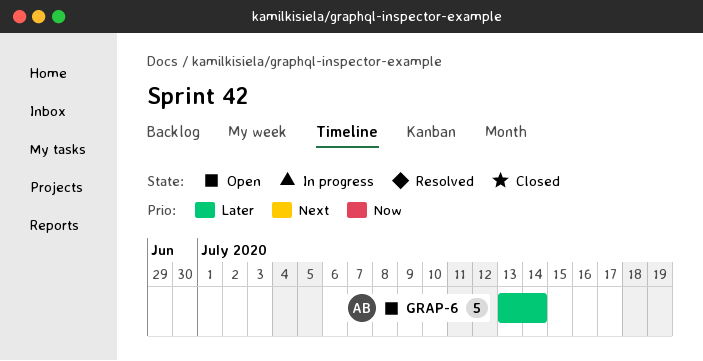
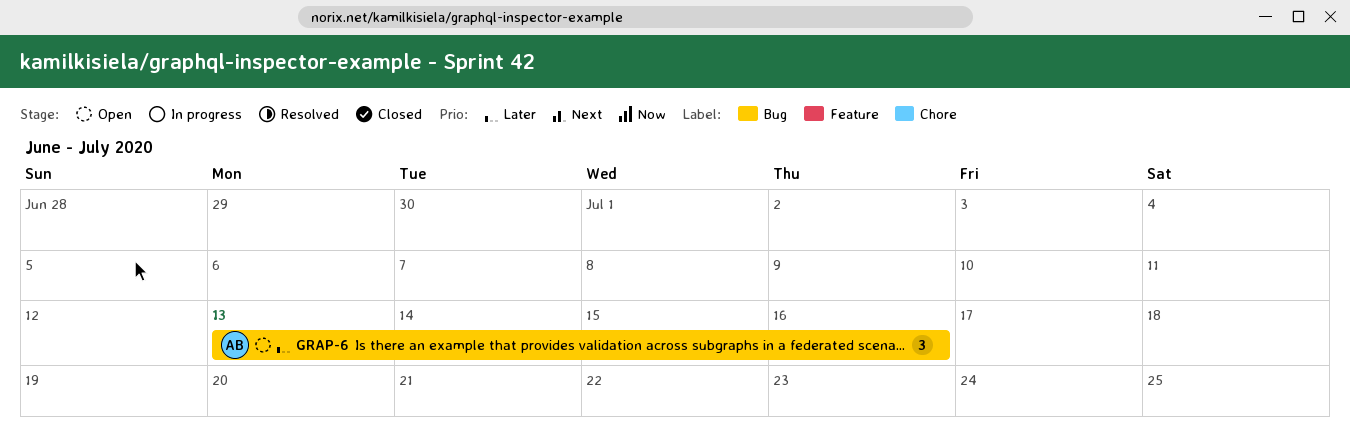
GRAP-6, estimate: 5 -> 3
GRAP-6, due: Jul 14 -> Jul 16

